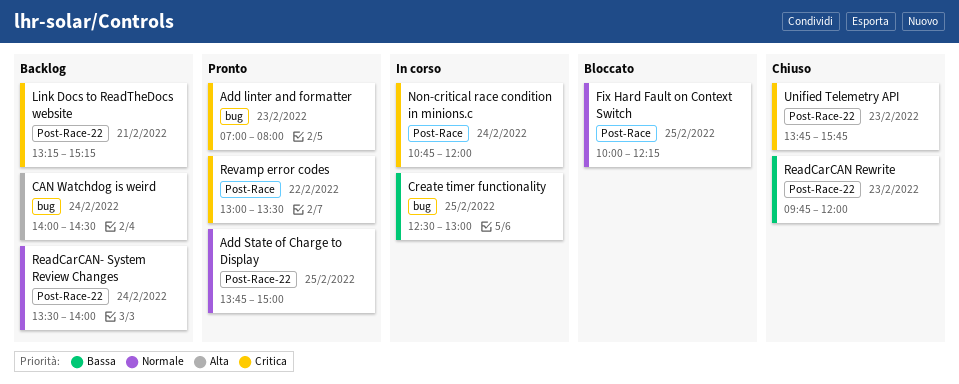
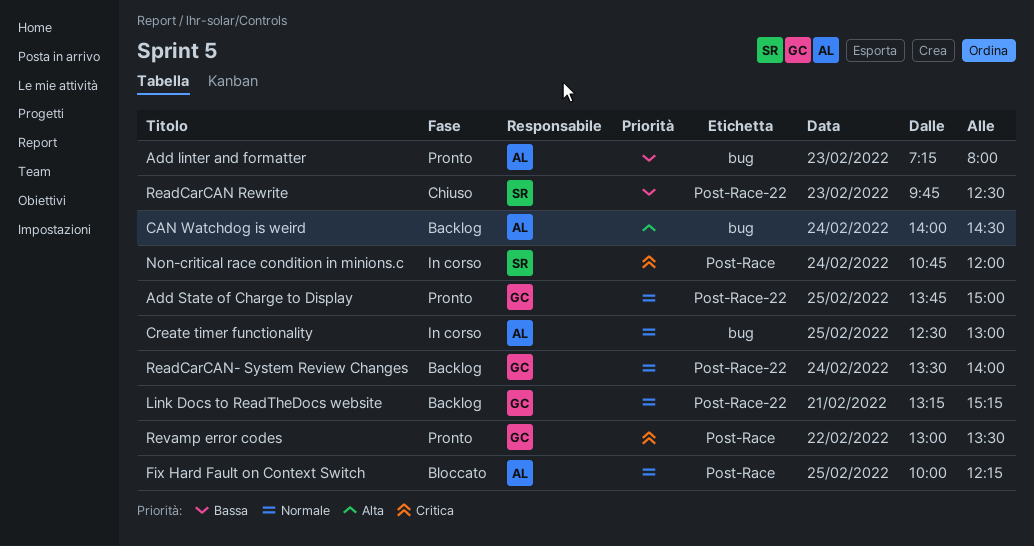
Add linter and formatter, priority: Critica -> Bassa
Add linter and formatter, begins: 07:00 -> 07:15
Create timer functionality, priority: Bassa -> Normale
Link Docs to ReadTheDocs website, priority: Critica -> Normale
ReadCarCAN Rewrite, ends: 12:00 -> 12:30
Unified Telemetry API: present -> none

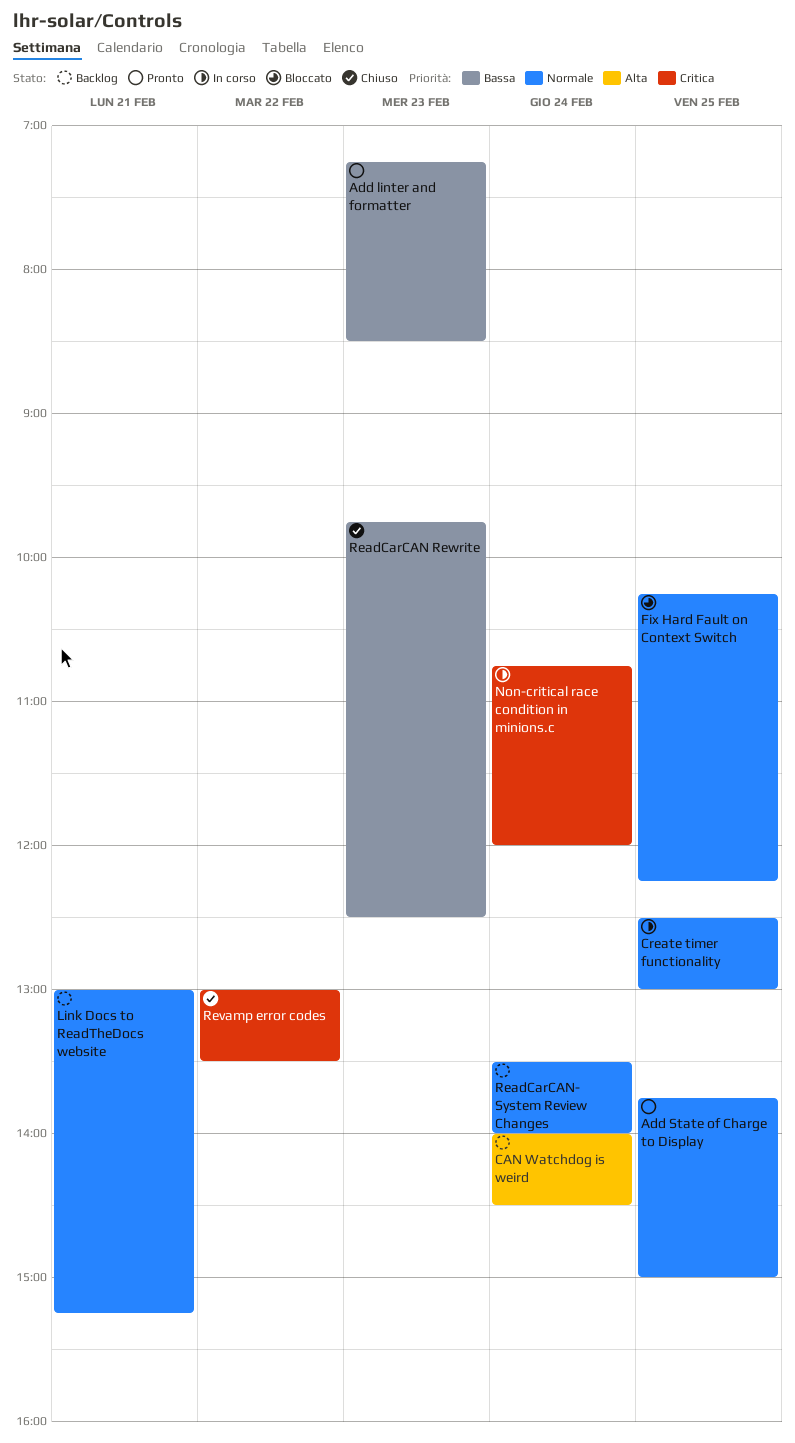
Add linter and formatter, ends: 08:00 -> 08:30
Fix Hard Fault on Context Switch, begins: 10:00 -> 10:15
Link Docs to ReadTheDocs website, begins: 13:15 -> 13:00
Revamp error codes, status: Pronto -> Chiuso

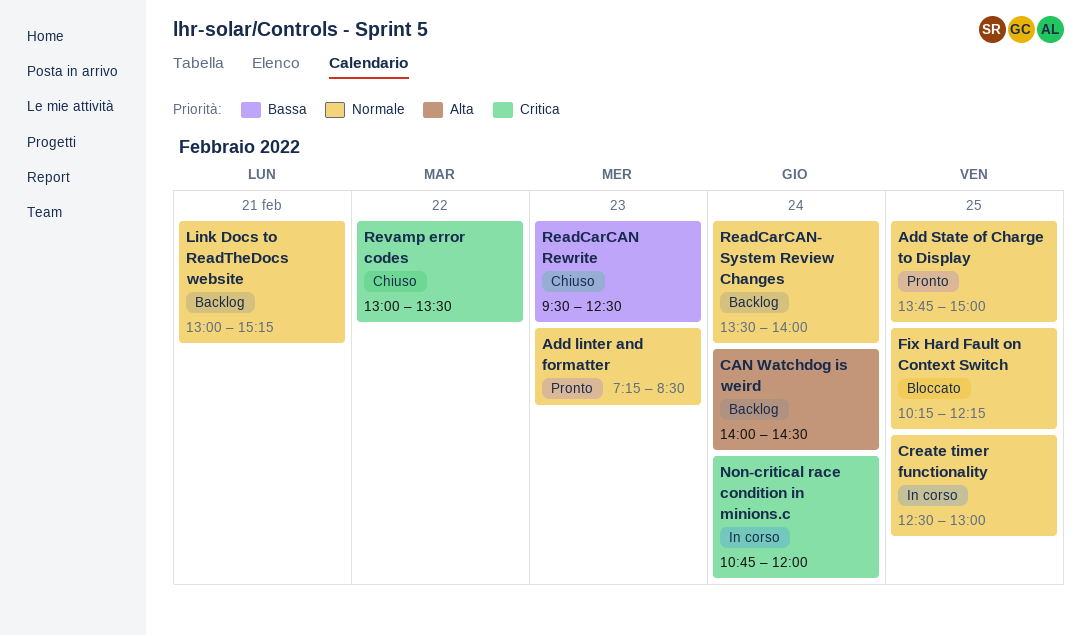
Add linter and formatter, priority: Bassa -> Normale
ReadCarCAN Rewrite, begins: 09:45 -> 09:30

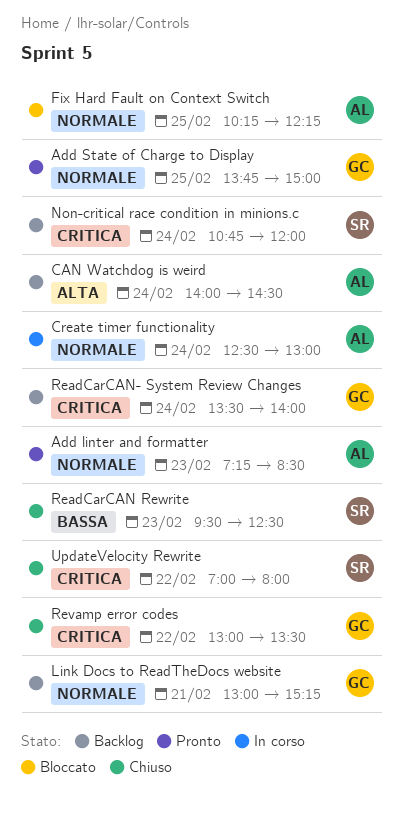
Create timer functionality, day: Feb 25 -> Feb 24
Non-critical race condition in minions.c, status: In corso -> Backlog
ReadCarCAN- System Review Changes, priority: Normale -> Critica
UpdateVelocity Rewrite: none -> present

